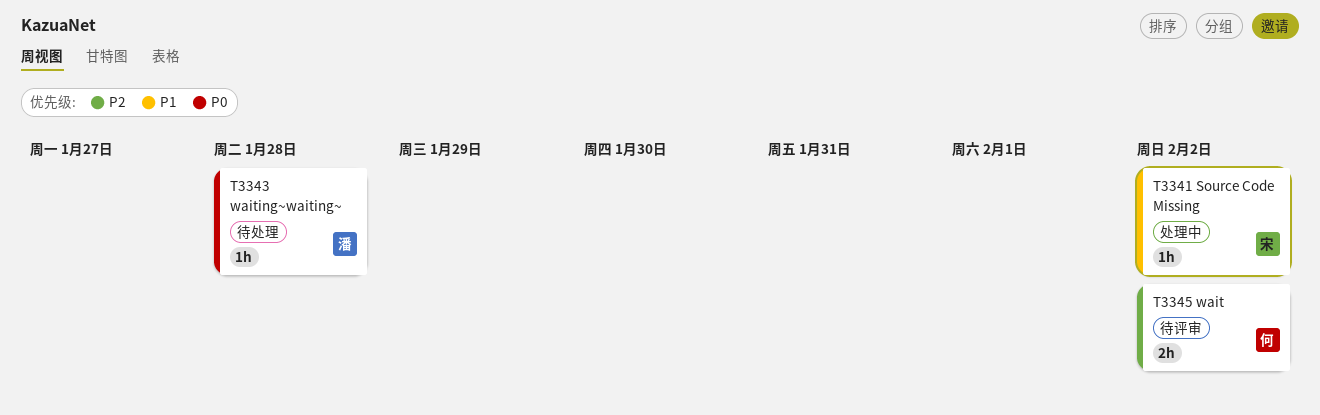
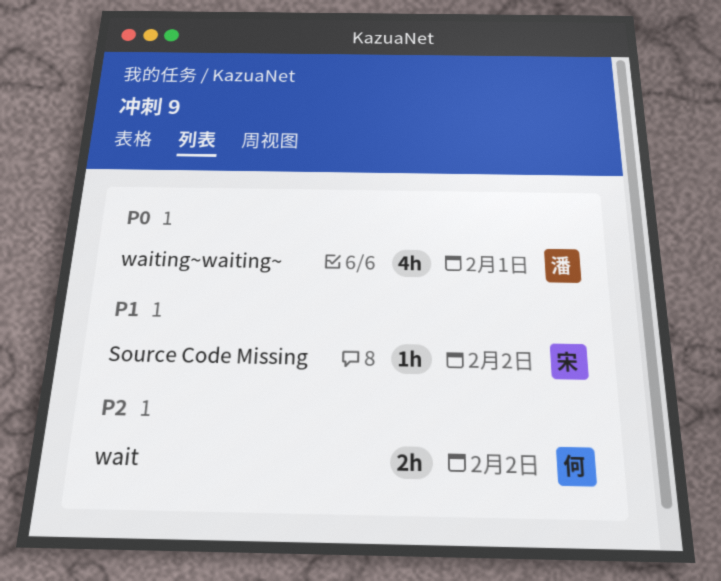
waiting~waiting~, estimate: 1h -> 4h
waiting~waiting~, due: Jan 28 -> Feb 1

